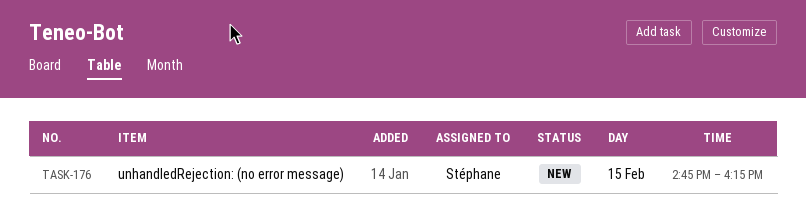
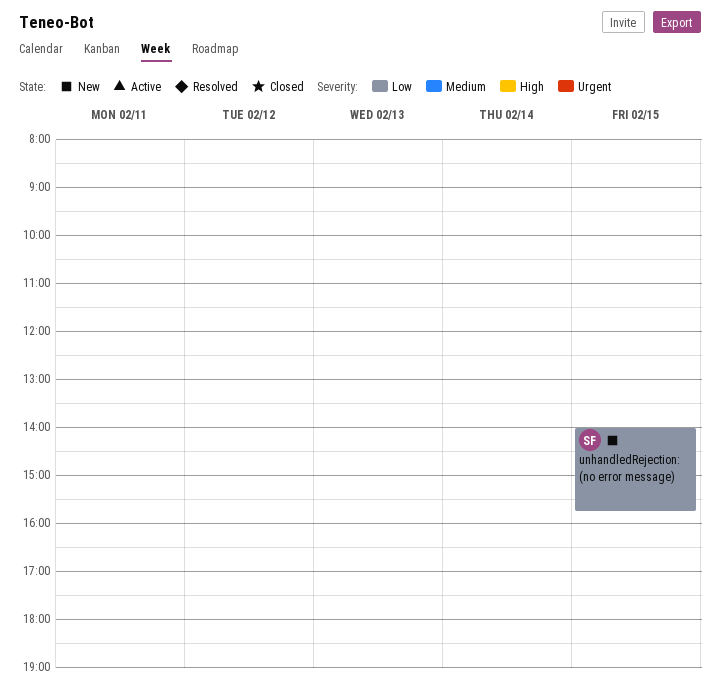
unhandledRejection: (no error message), begins: 14:45 -> 14:00
unhandledRejection: (no error message), ends: 16:15 -> 15:45

